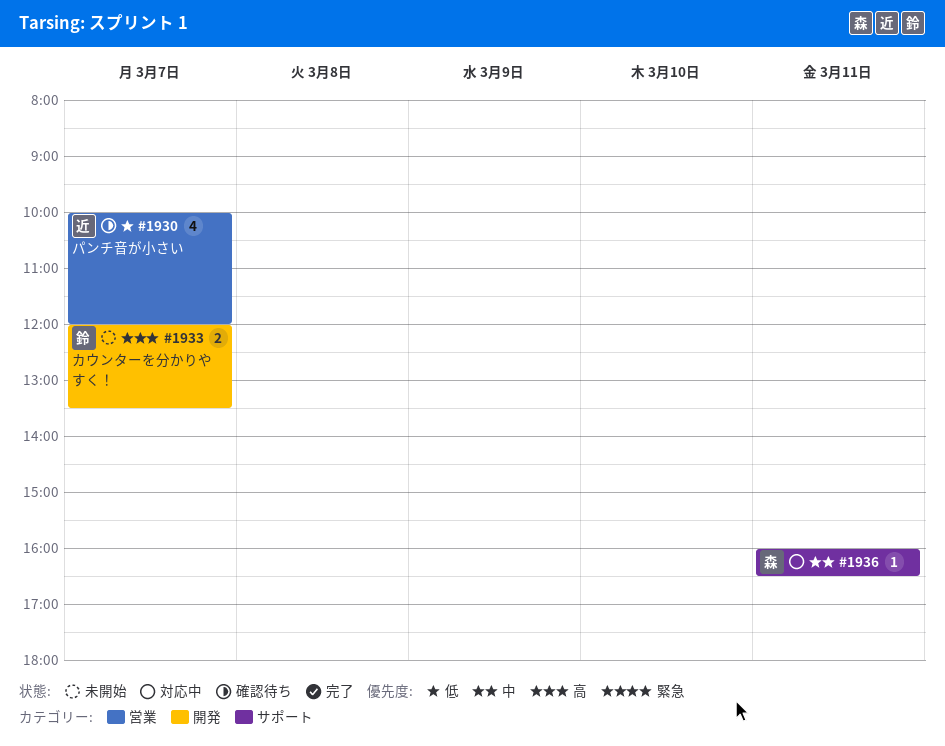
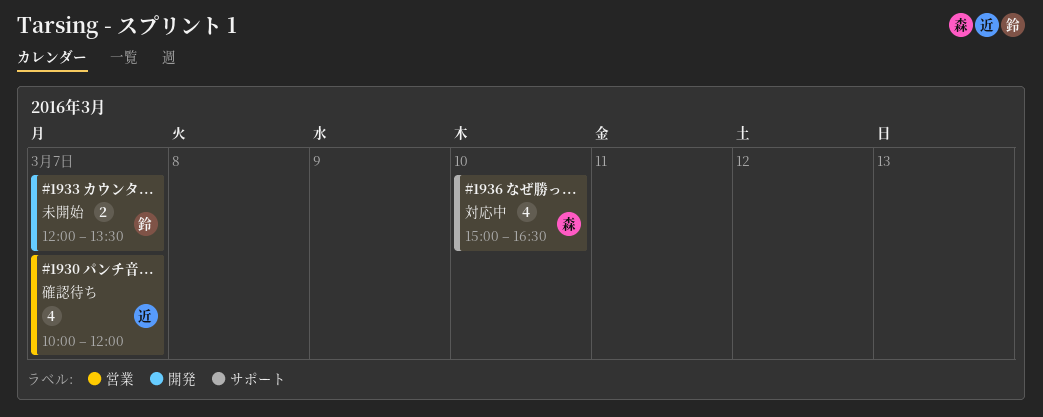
#1936, estimate: 1 -> 4
#1936, day: Mar 11 -> Mar 10
#1936, begins: 16:00 -> 15:00

